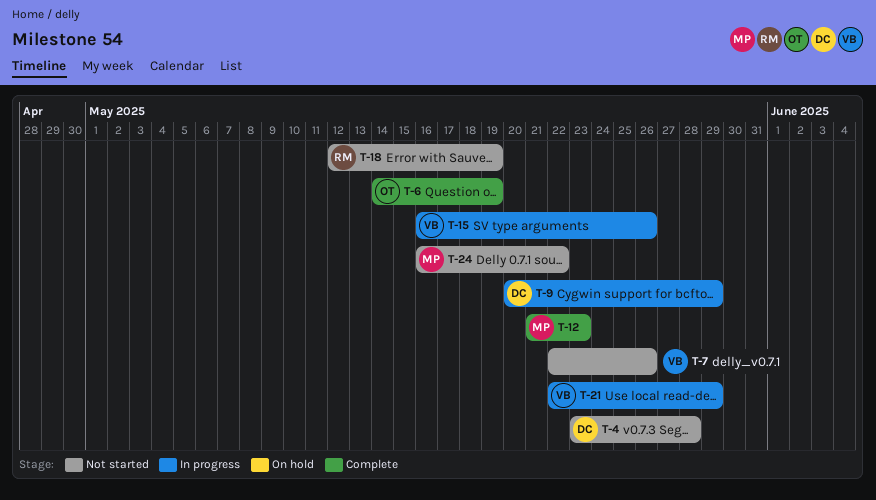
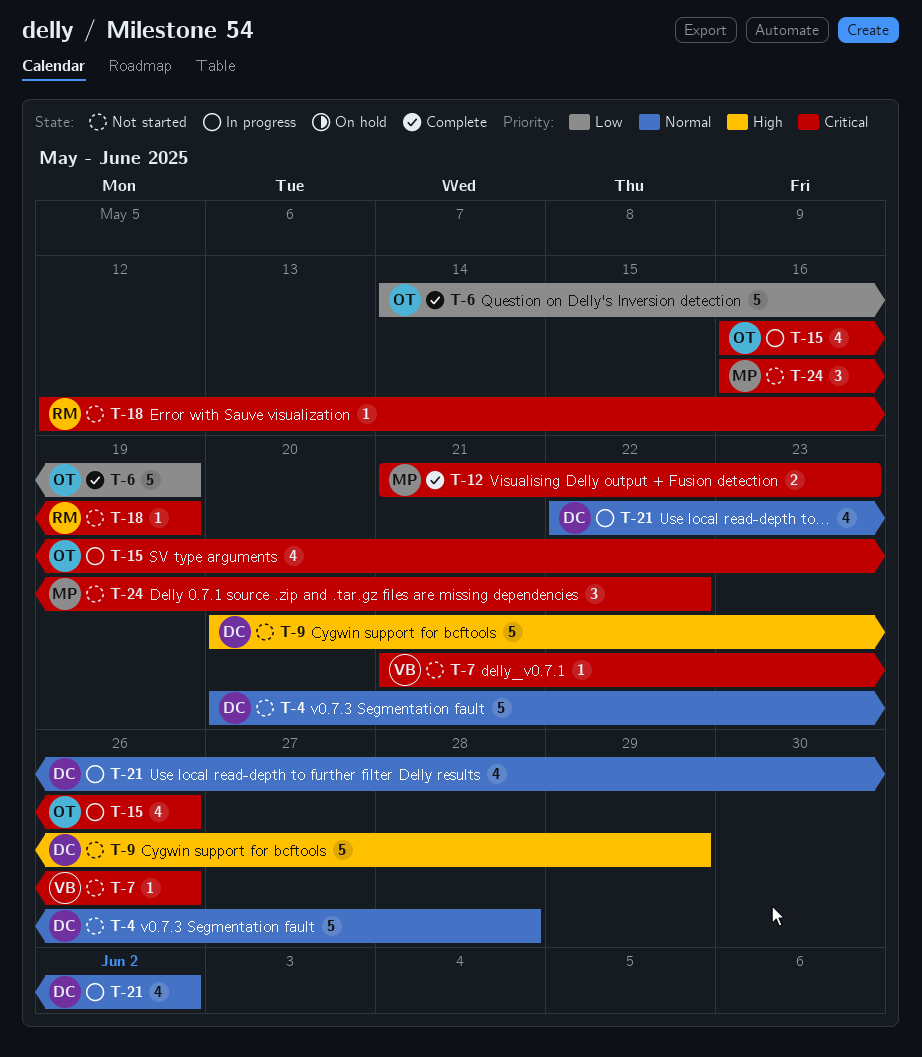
T-4, start: May 23 -> May 20
T-7, start: May 22 -> May 21
T-9, status: In progress -> Not started
T-15, owner: VB -> OT
T-21, owner: VB -> DC
T-21, due: May 29 -> Jun 2

